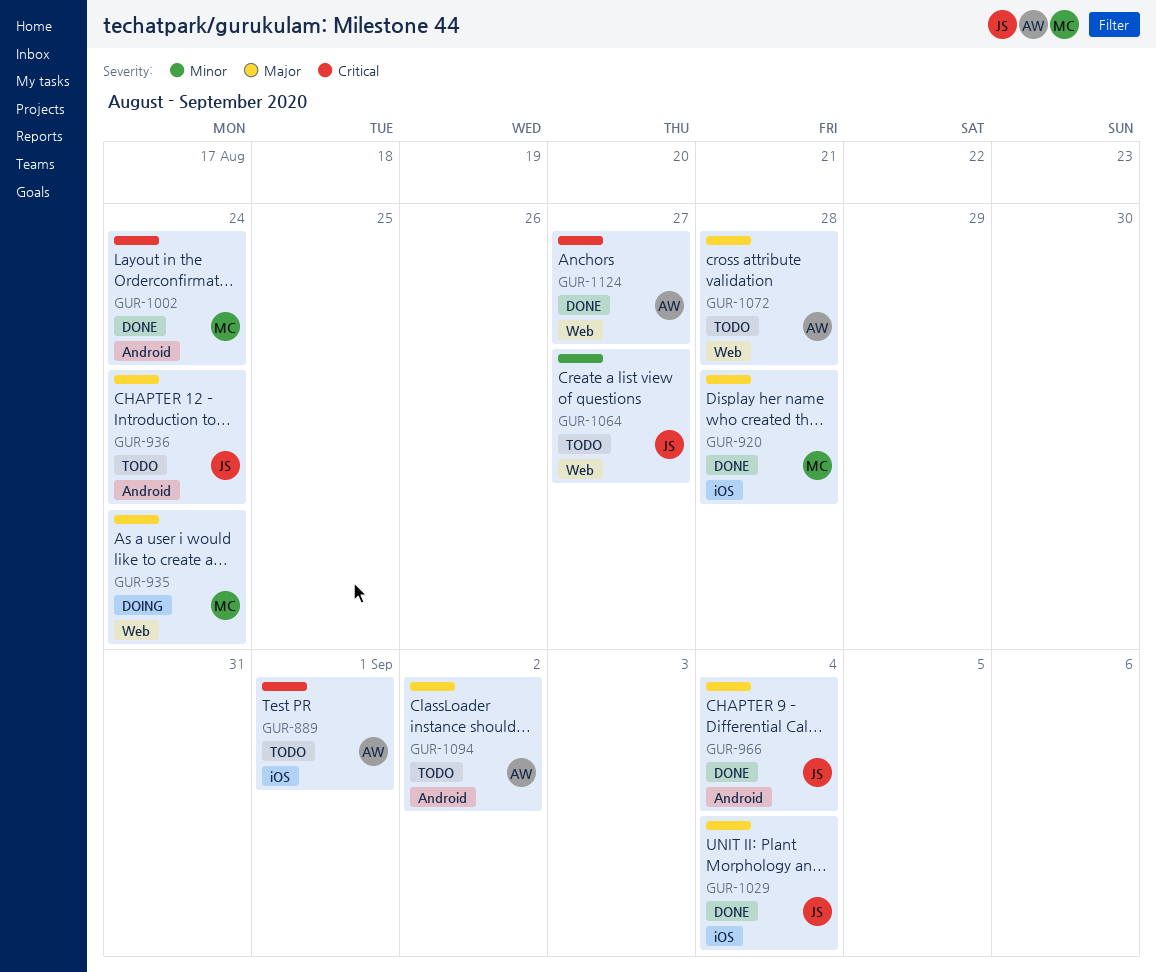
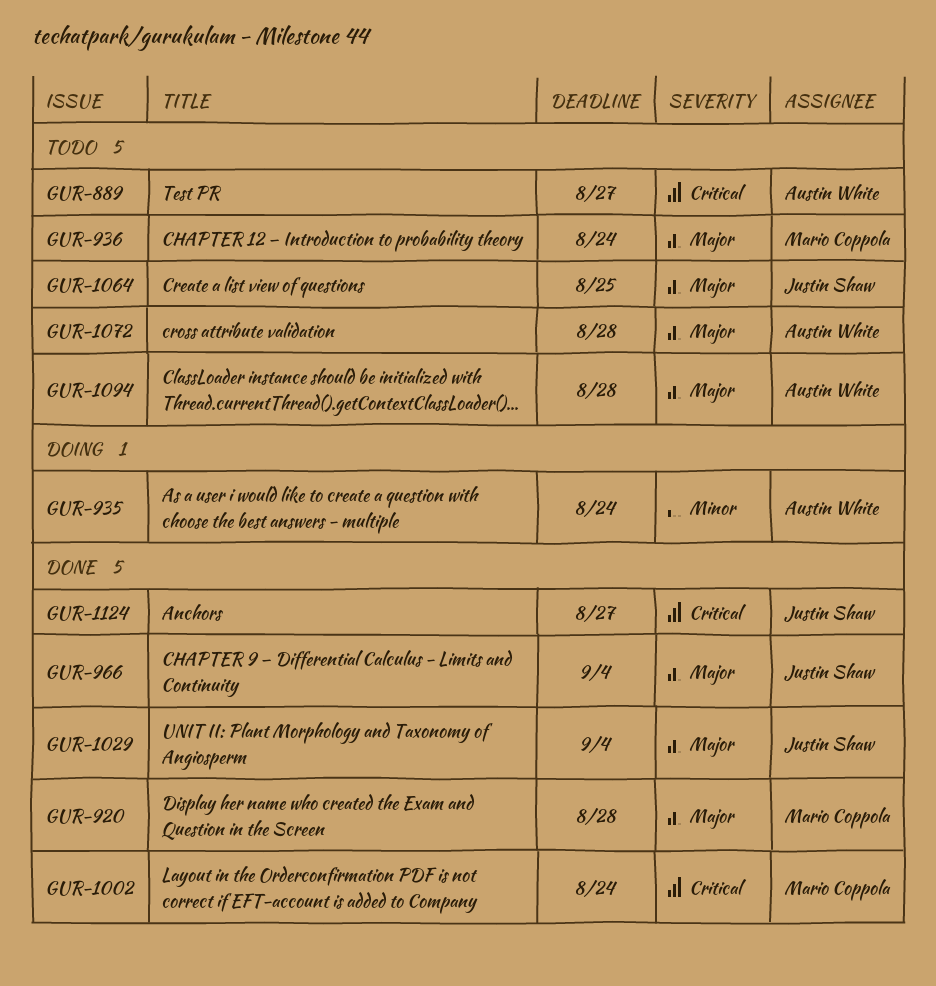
GUR-889, due: Sep 1 -> Aug 27
GUR-935, owner: Mario Coppola -> Austin White
GUR-935, priority: Major -> Minor
GUR-936, owner: Justin Shaw -> Mario Coppola
GUR-1064, priority: Minor -> Major
GUR-1064, due: Aug 27 -> Aug 25
GUR-1094, due: Sep 2 -> Aug 28
GUR-1124, owner: Austin White -> Justin Shaw

